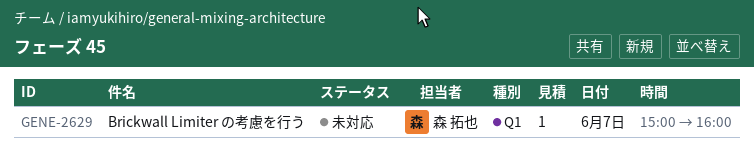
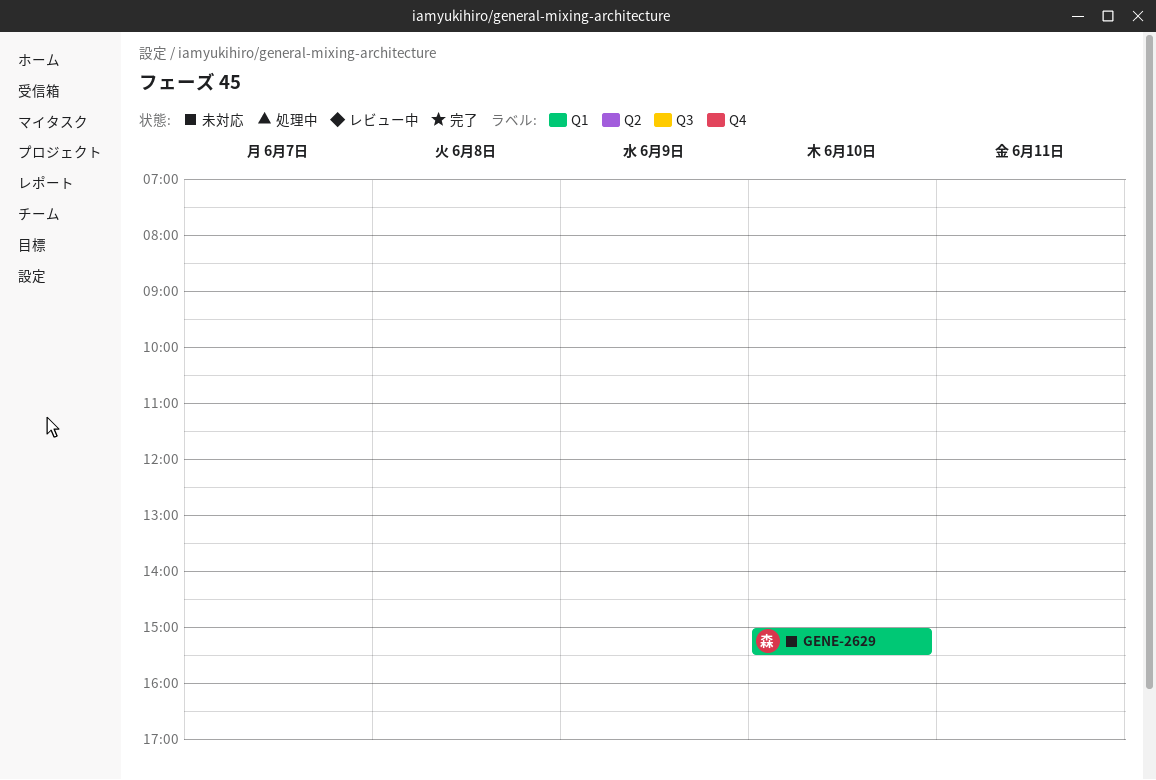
GENE-2629, day: Jun 7 -> Jun 10
GENE-2629, ends: 16:00 -> 15:30

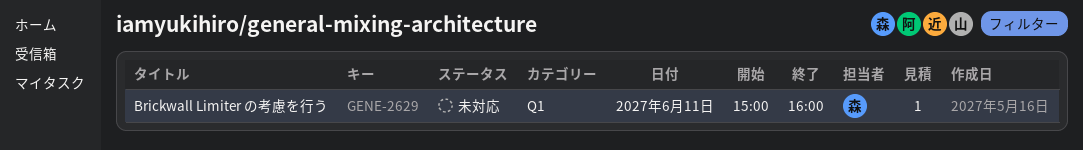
GENE-2629, day: Jun 10 -> Jun 11
GENE-2629, ends: 15:30 -> 16:00

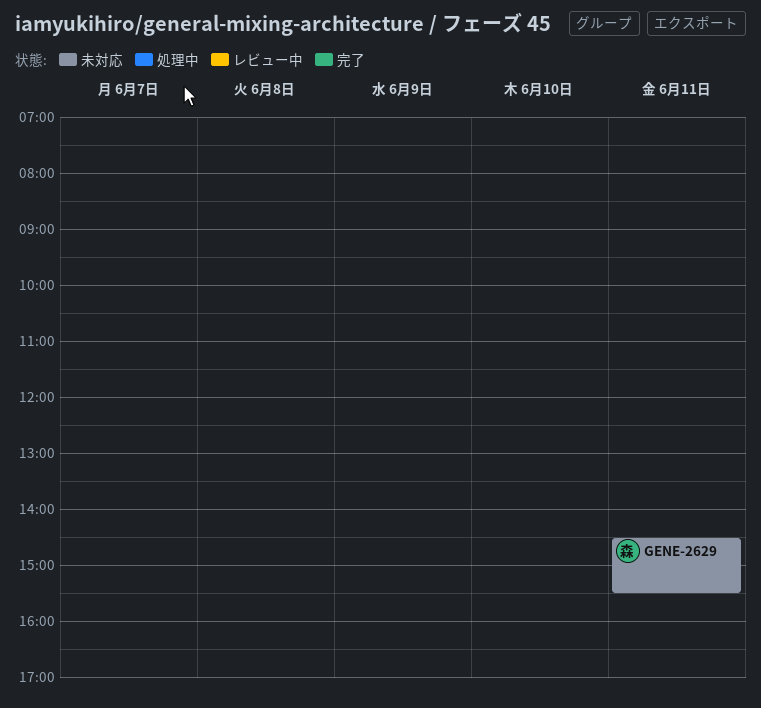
GENE-2629, begins: 15:00 -> 14:30
GENE-2629, ends: 16:00 -> 15:30

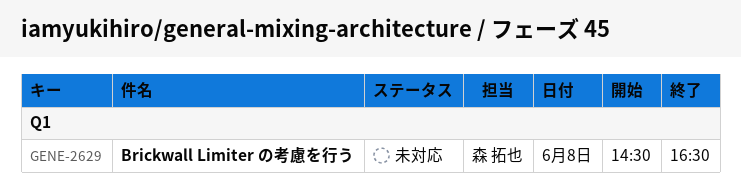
GENE-2629, day: Jun 11 -> Jun 8
GENE-2629, ends: 15:30 -> 16:30

